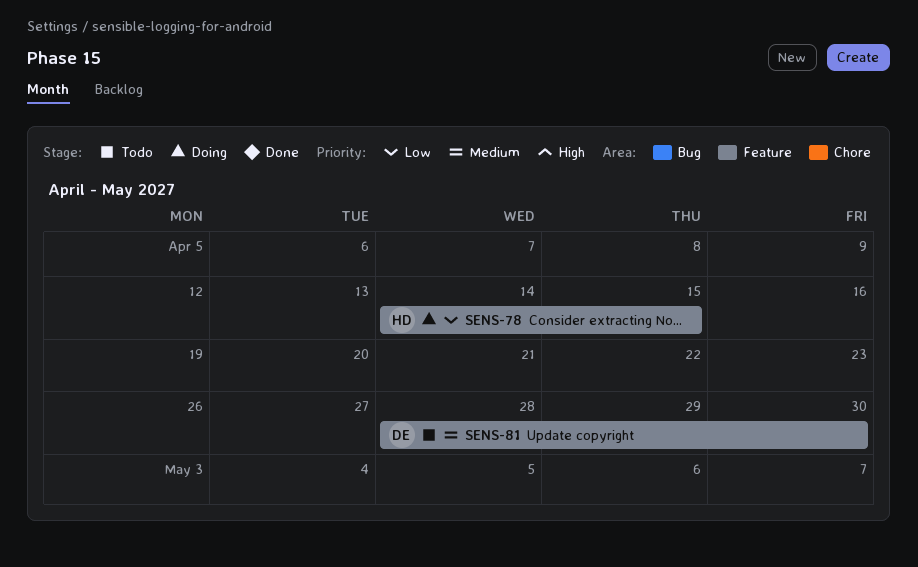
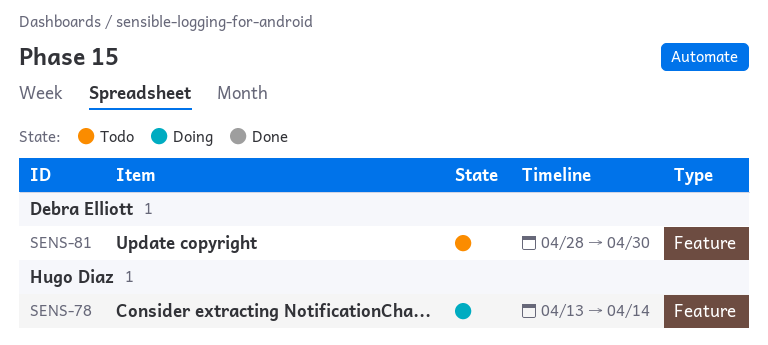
SENS-78, start: Apr 14 -> Apr 13
SENS-78, due: Apr 15 -> Apr 14

